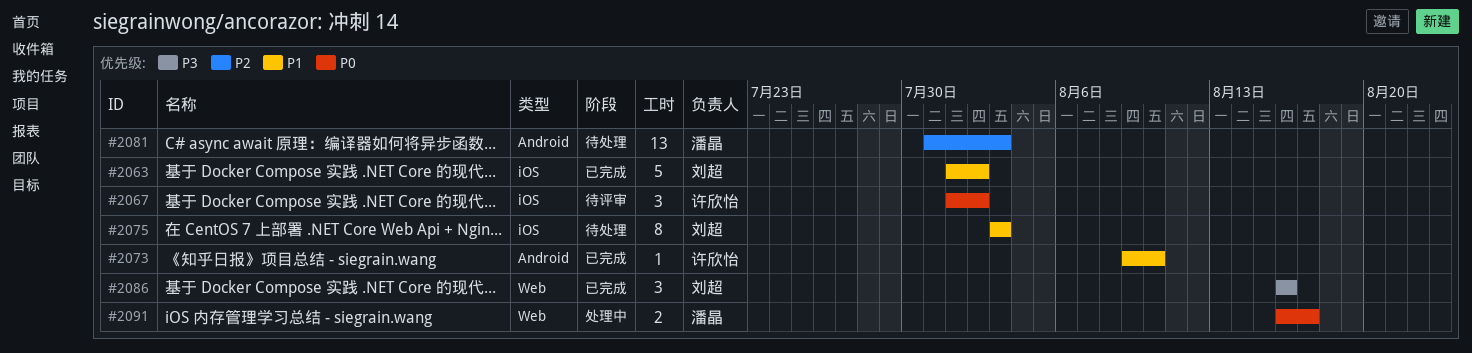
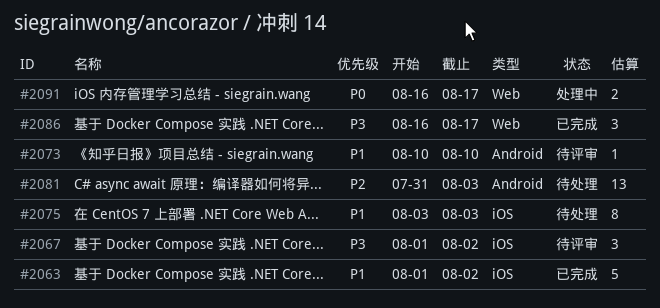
#2067, priority: P0 -> P3
#2073, status: 已完成 -> 待评审
#2073, start: Aug 9 -> Aug 10
#2086, due: Aug 16 -> Aug 17

